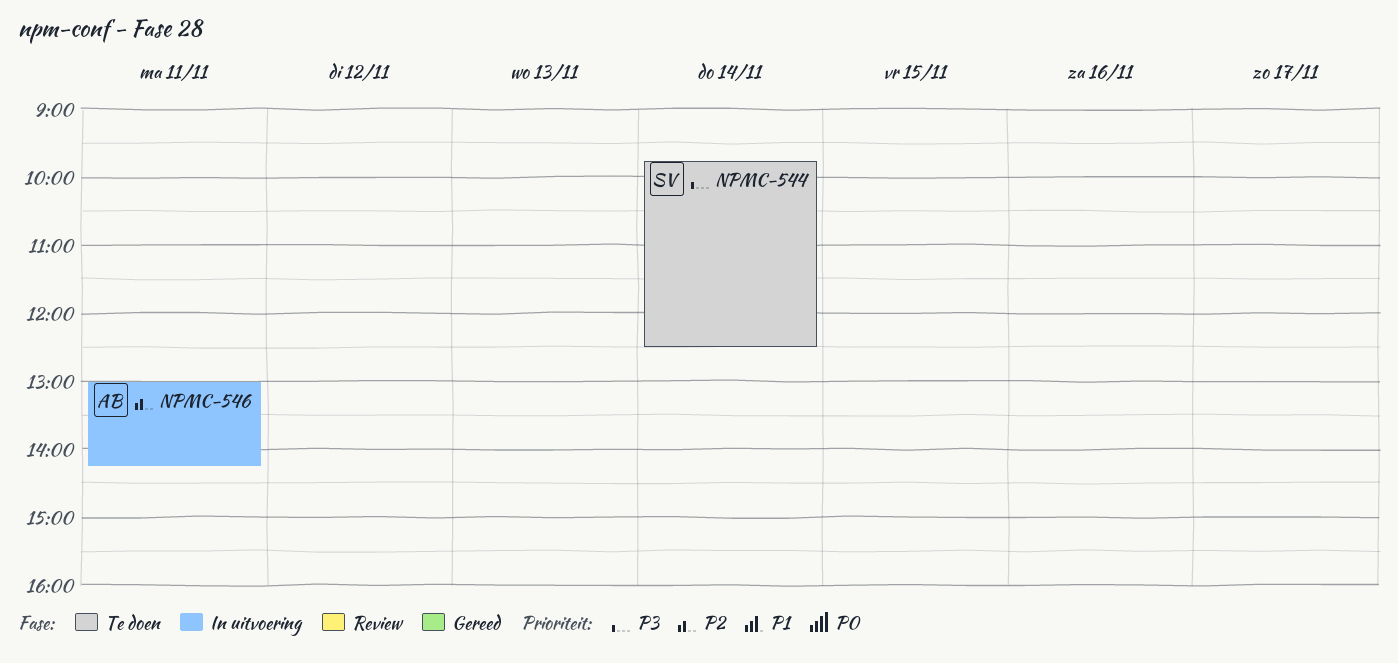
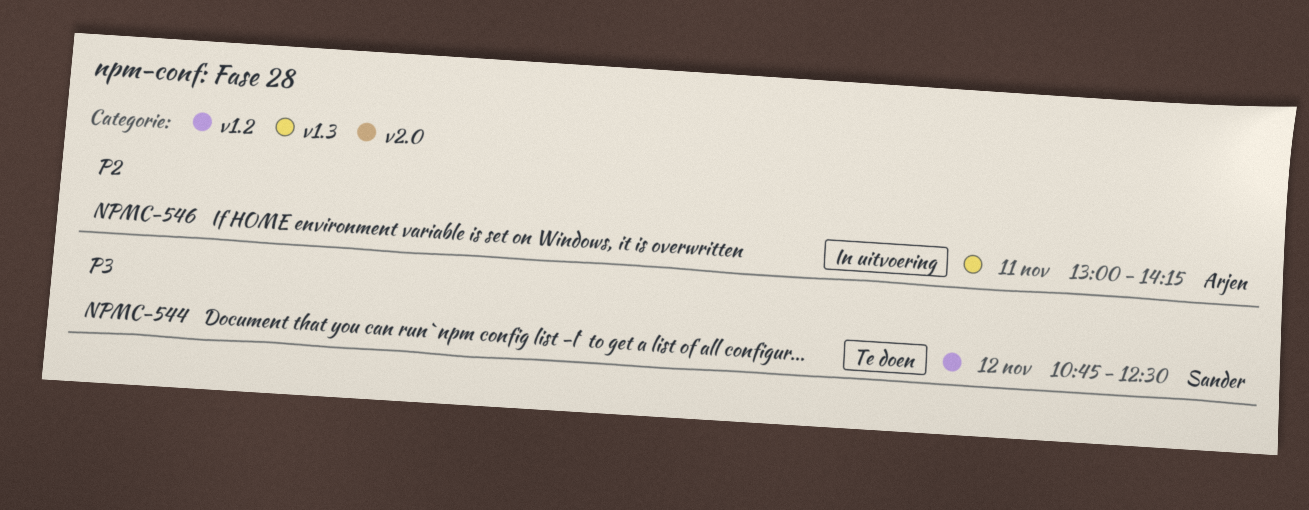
NPMC-544, day: Nov 14 -> Nov 12
NPMC-544, begins: 09:45 -> 10:45

